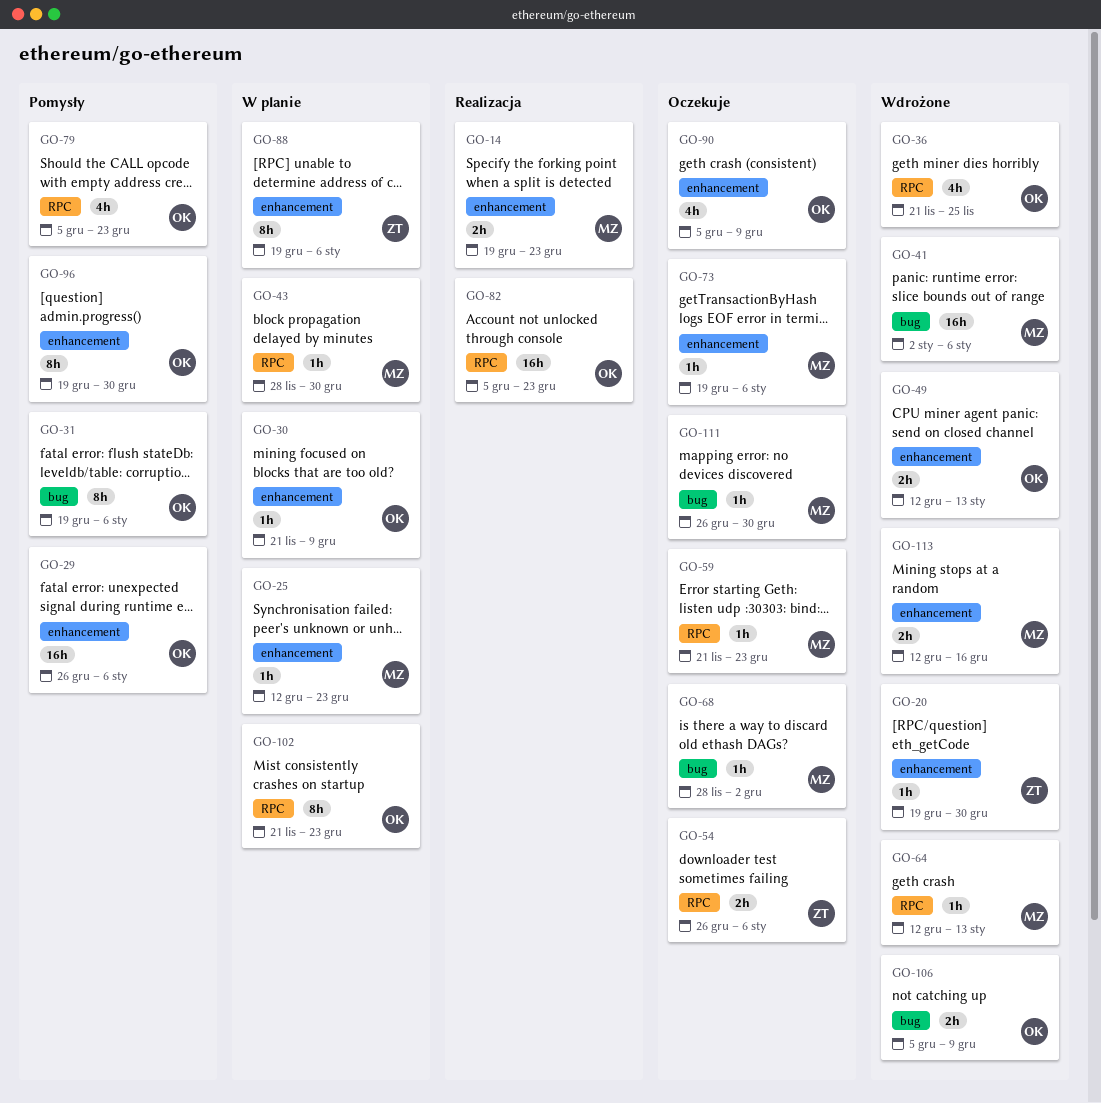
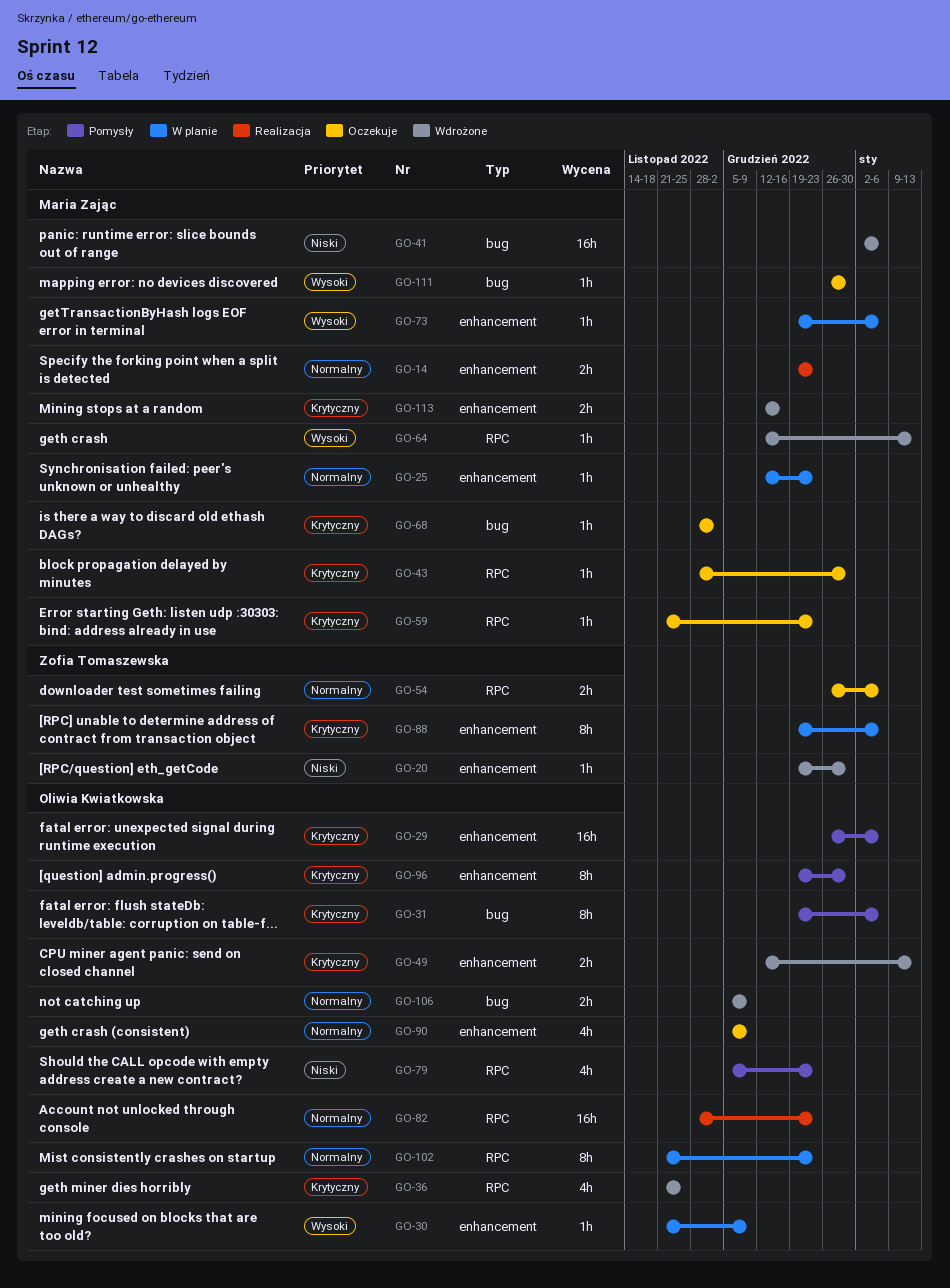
GO-43, status: W planie -> Oczekuje
GO-73, status: Oczekuje -> W planie
GO-82, start: Dec 5 -> Nov 28

